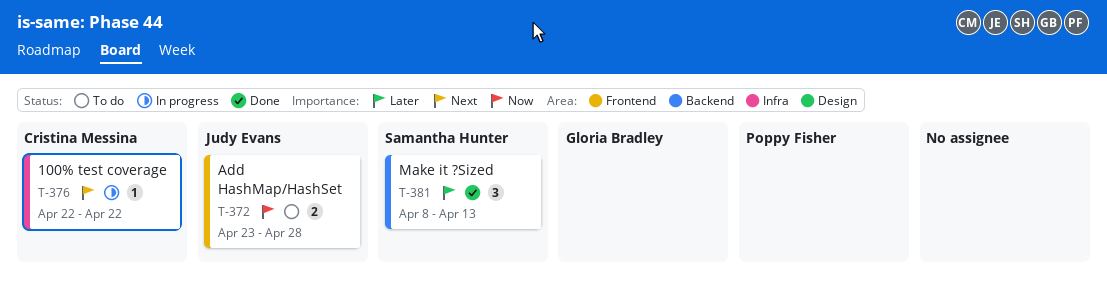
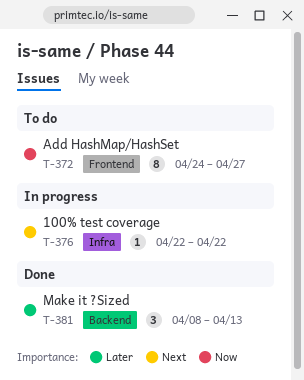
T-372, estimate: 2 -> 8
T-372, start: Apr 23 -> Apr 24
T-372, due: Apr 28 -> Apr 27

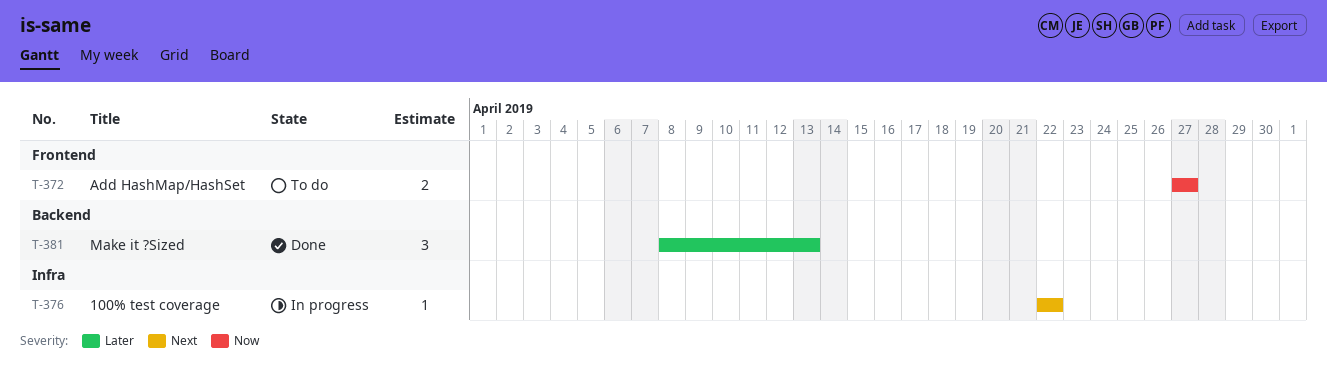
T-372, estimate: 8 -> 2
T-372, start: Apr 24 -> Apr 27

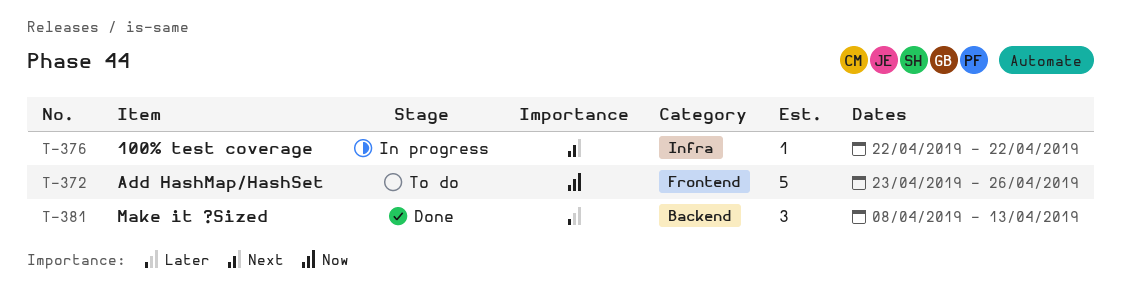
T-372, estimate: 2 -> 5
T-372, start: Apr 27 -> Apr 23
T-372, due: Apr 27 -> Apr 26

